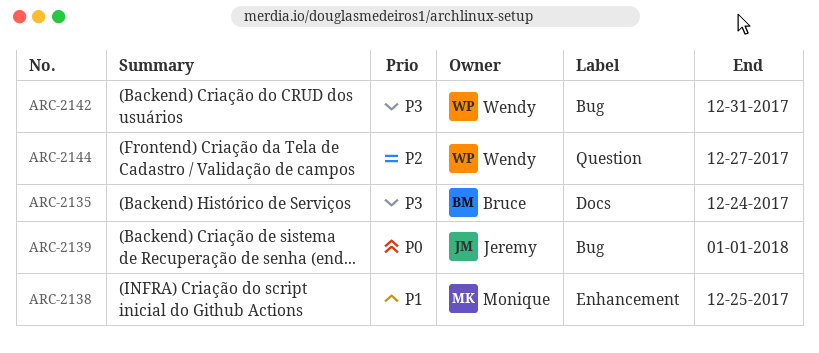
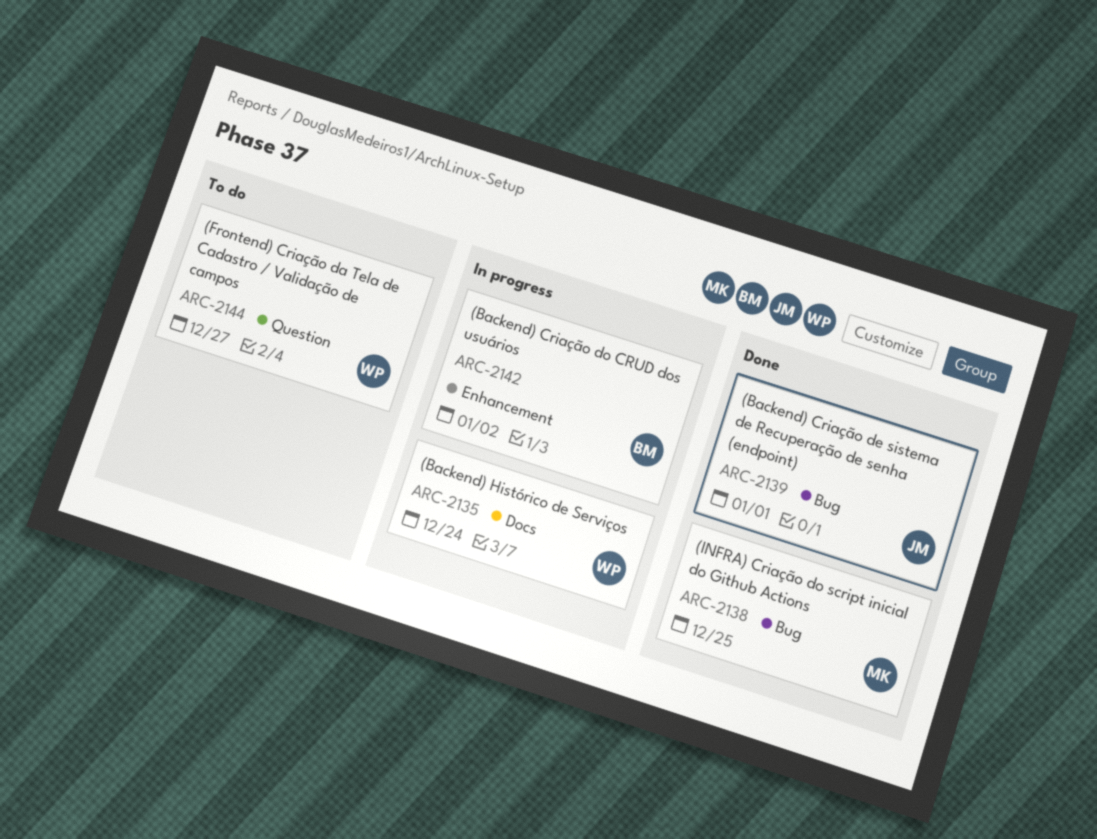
ARC-2135, owner: Bruce -> Wendy
ARC-2138, label: Enhancement -> Bug
ARC-2142, owner: Wendy -> Bruce
ARC-2142, label: Bug -> Enhancement
ARC-2142, due: Dec 31 -> Jan 2

